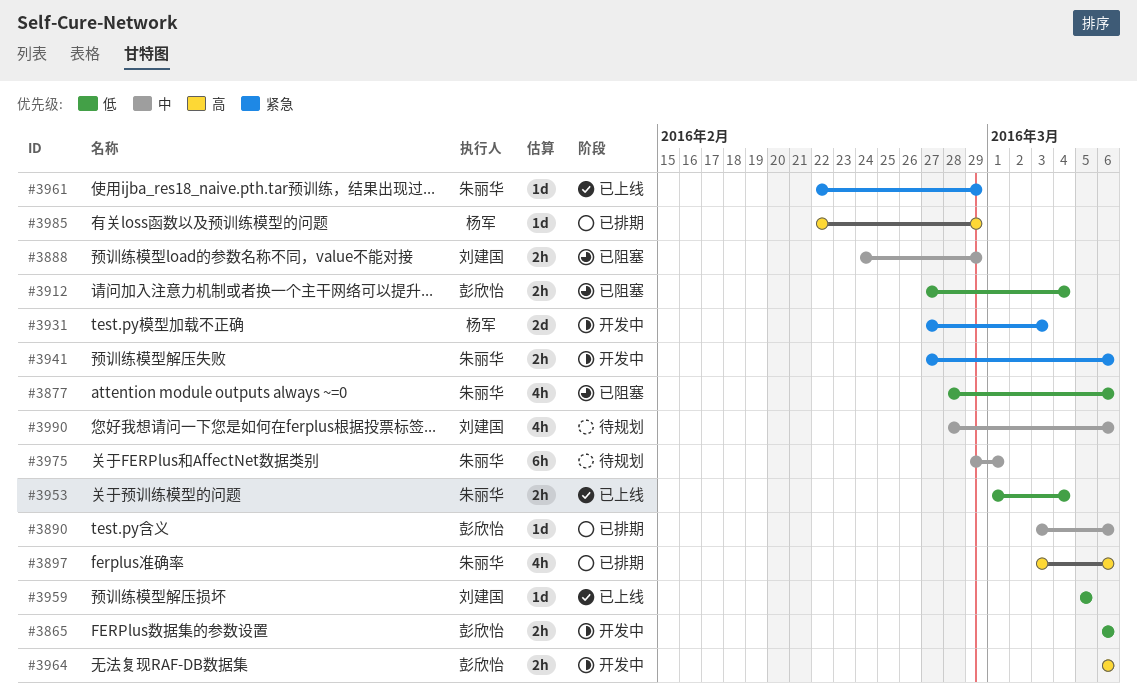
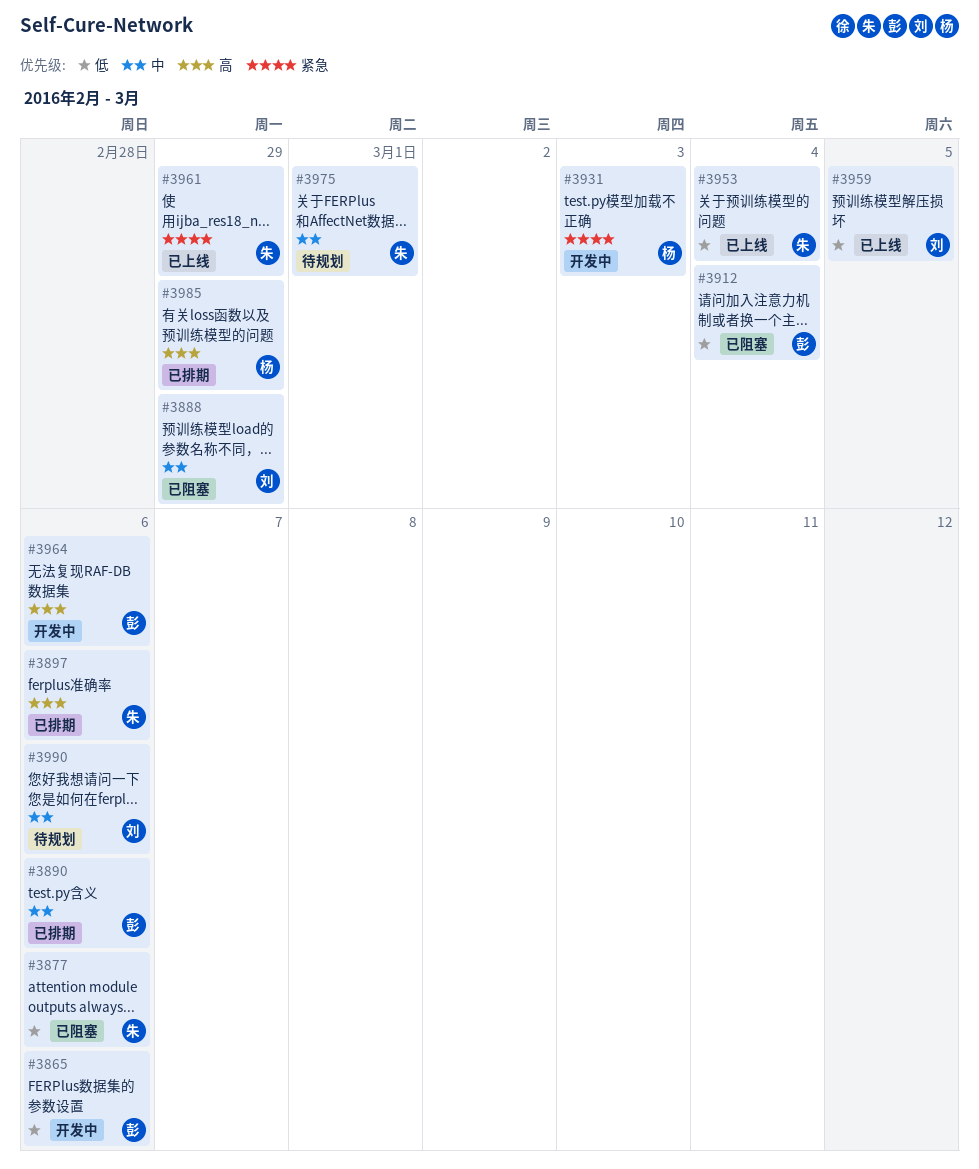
#3941: present -> none

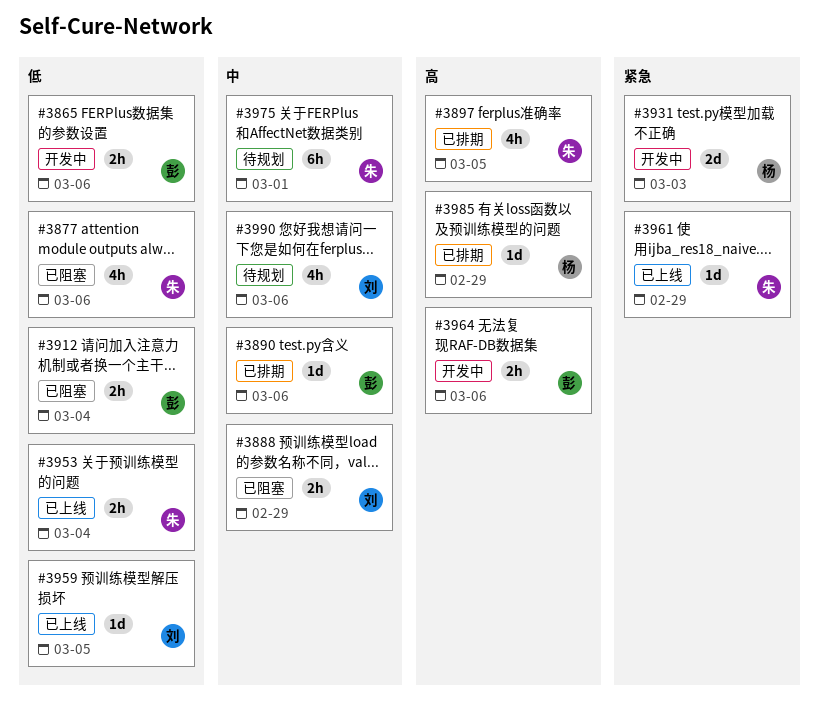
#3897, due: Mar 6 -> Mar 5

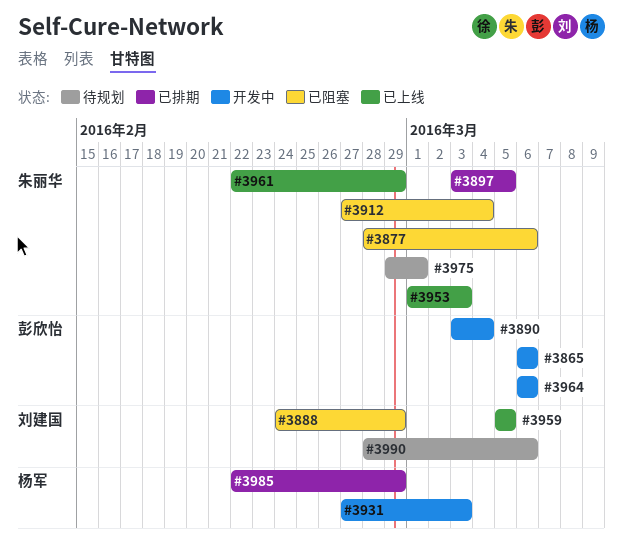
#3890, status: 已排期 -> 开发中
#3890, due: Mar 6 -> Mar 4
#3912, owner: 彭欣怡 -> 朱丽华
#3953, due: Mar 4 -> Mar 3

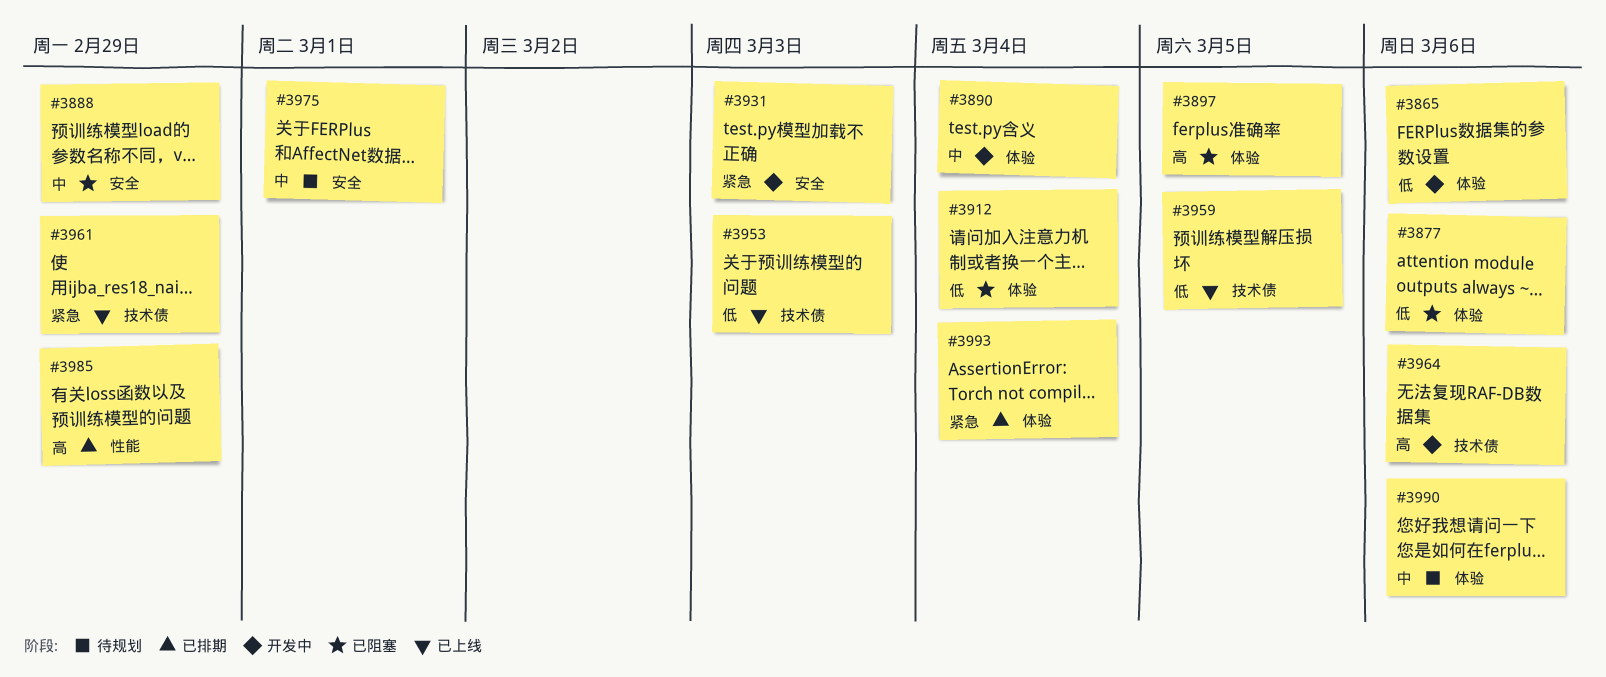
#3897, status: 已排期 -> 已阻塞
#3993: none -> present

